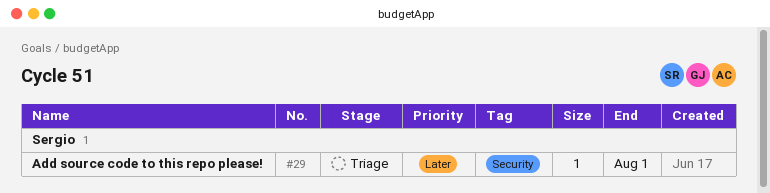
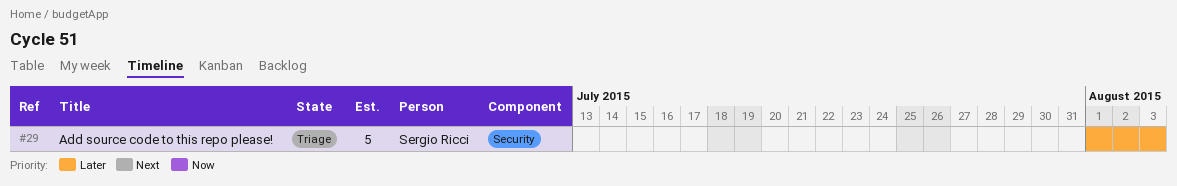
#29, estimate: 1 -> 5
#29, due: Aug 1 -> Aug 3

